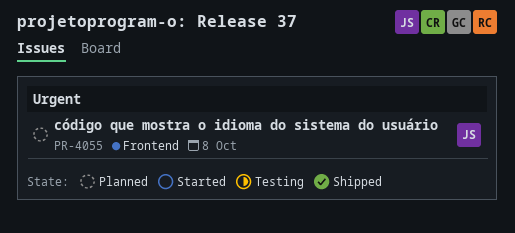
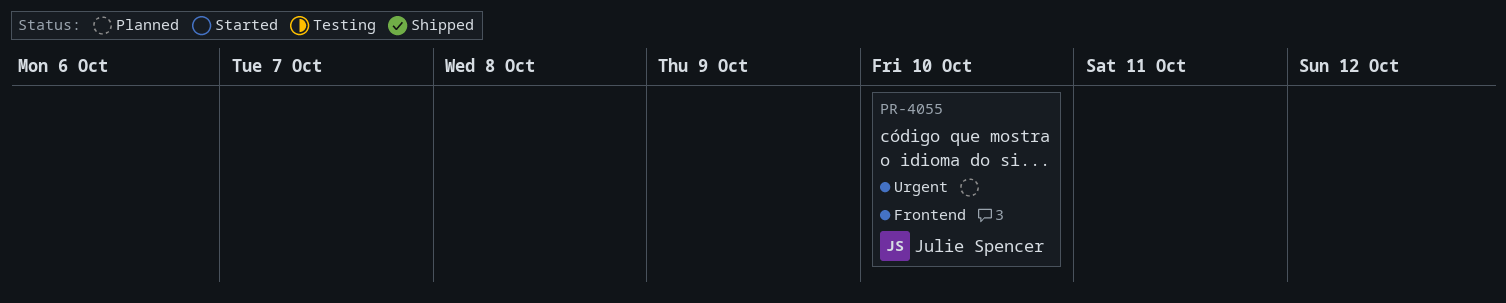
PR-4055, due: Oct 8 -> Oct 10

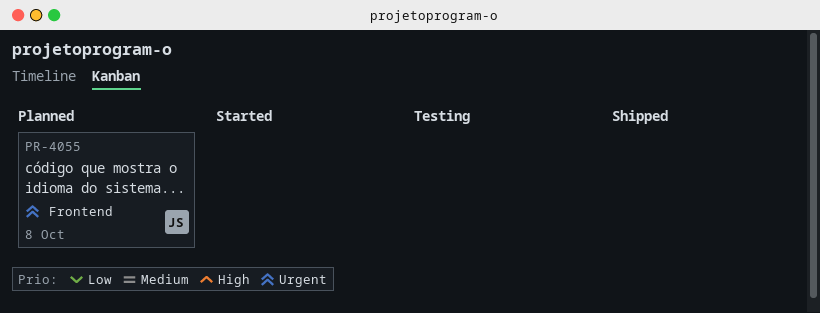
PR-4055, due: Oct 10 -> Oct 8

